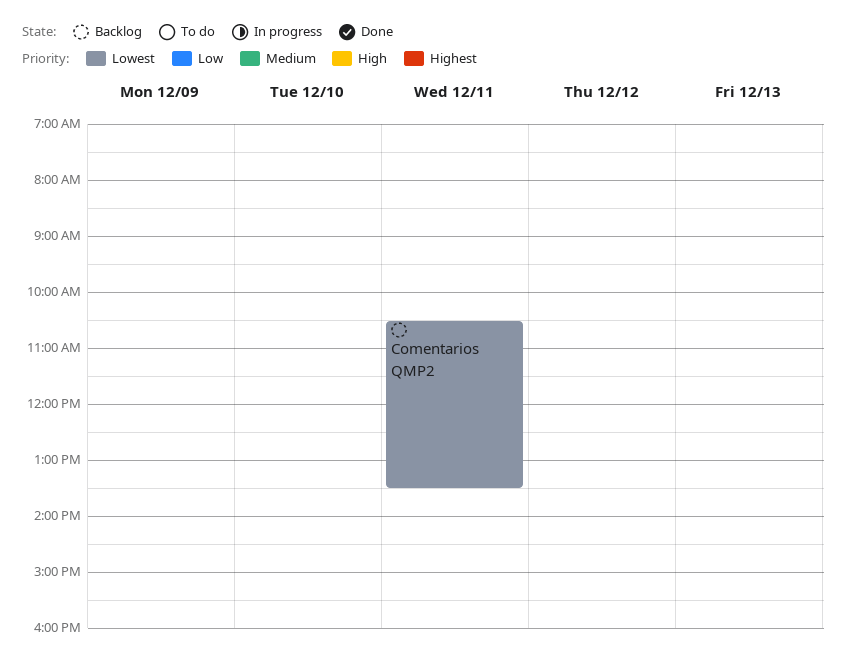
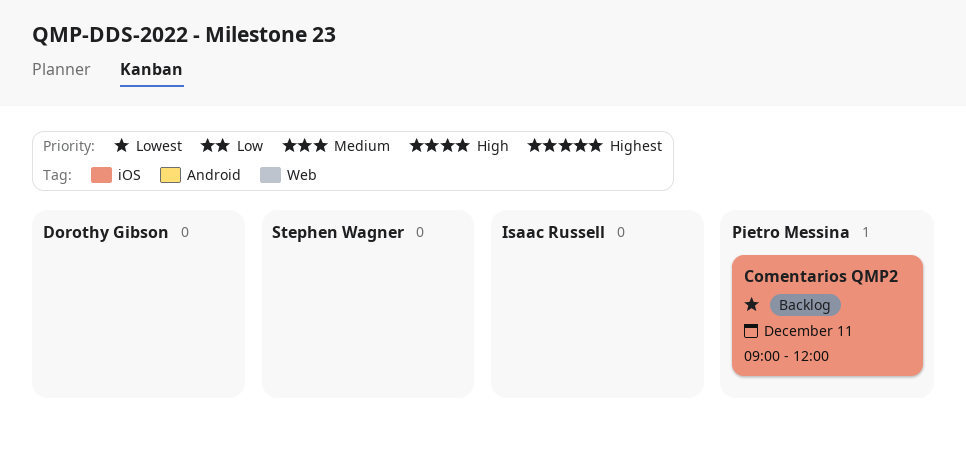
Comentarios QMP2, begins: 10:30 -> 09:00
Comentarios QMP2, ends: 13:30 -> 12:00

